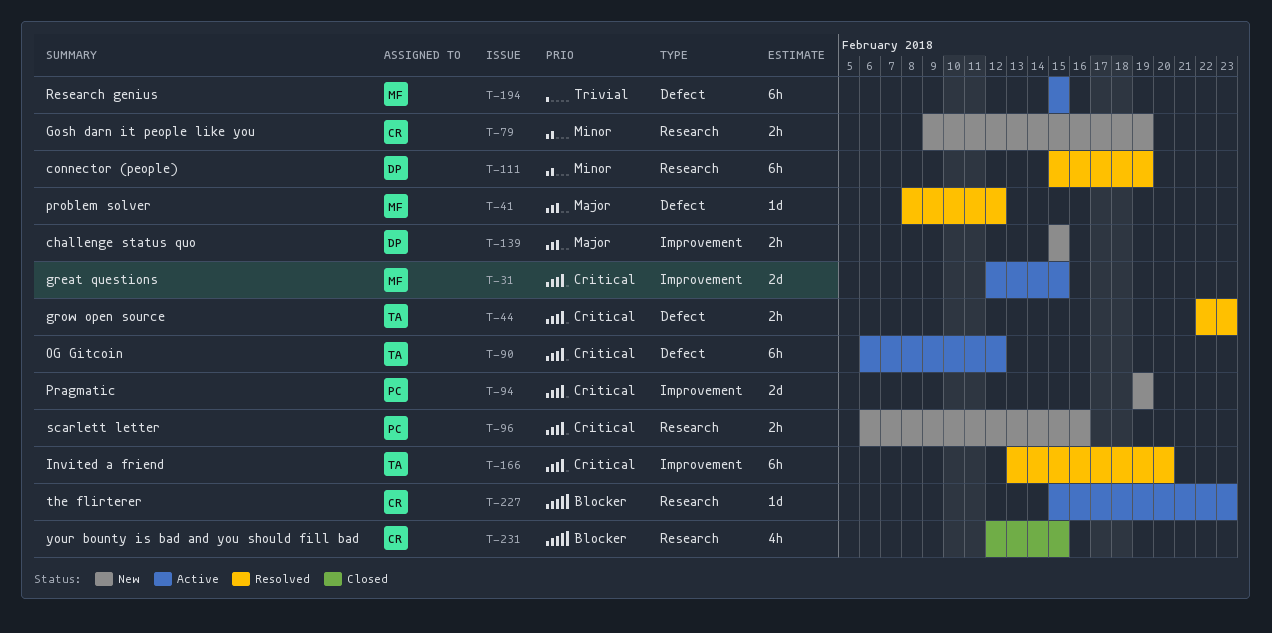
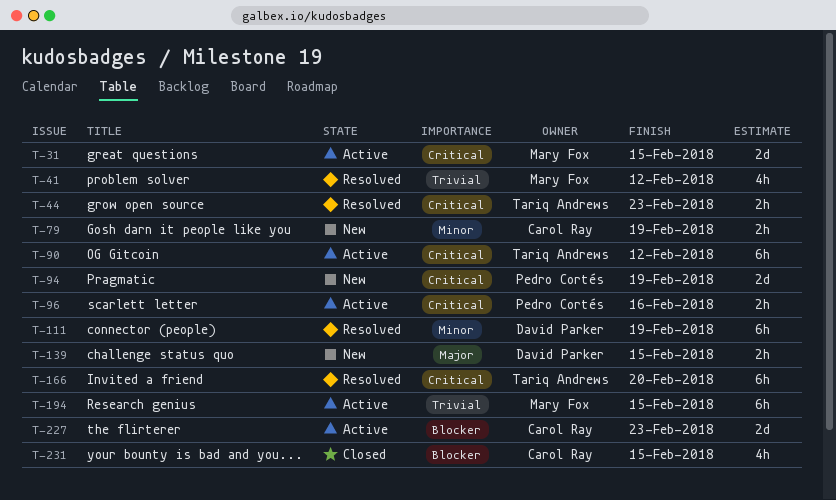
T-41, priority: Major -> Trivial
T-41, estimate: 1d -> 4h
T-96, status: New -> Active
T-227, estimate: 1d -> 2d

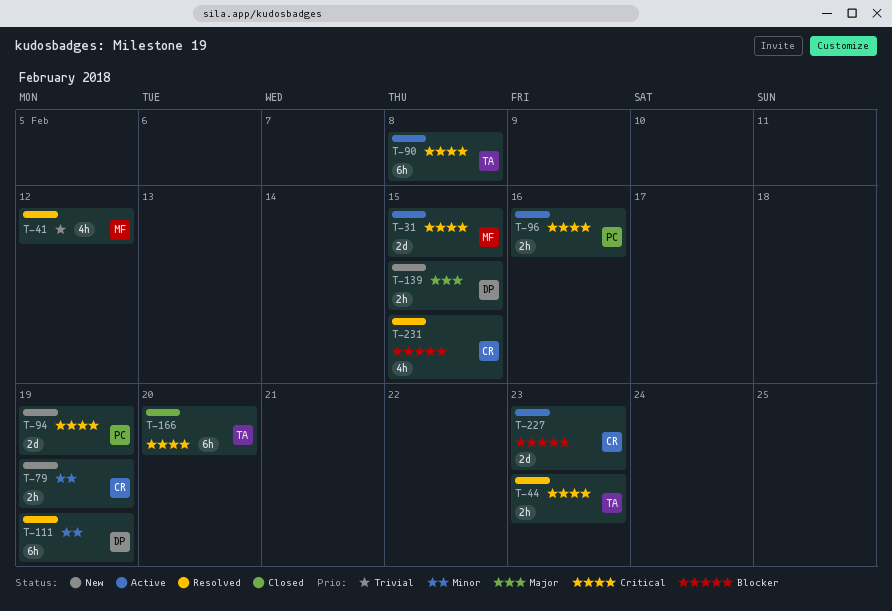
T-90, due: Feb 12 -> Feb 8
T-166, status: Resolved -> Closed
T-194: present -> none
T-231, status: Closed -> Resolved

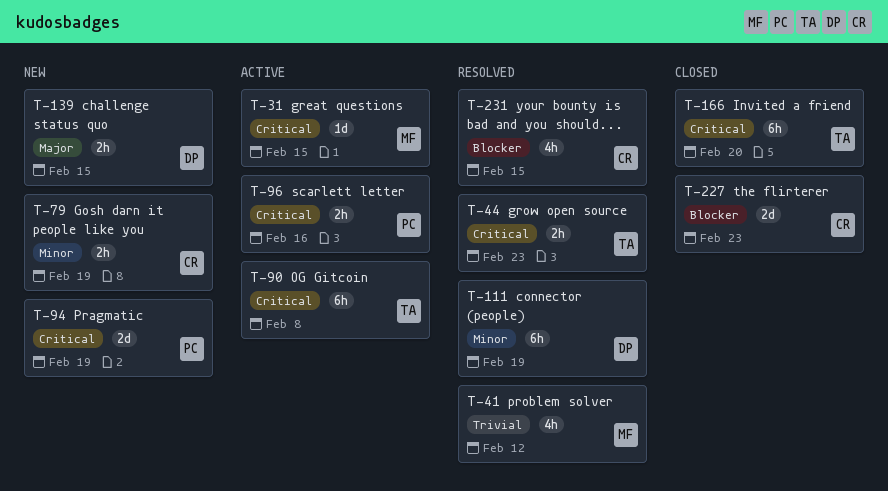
T-31, estimate: 2d -> 1d
T-227, status: Active -> Closed

